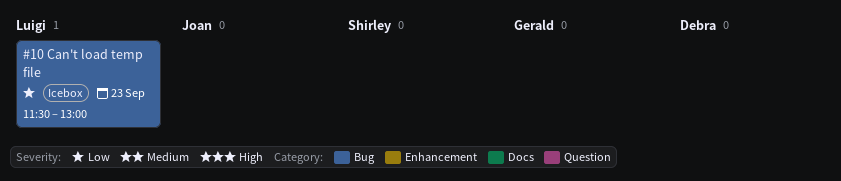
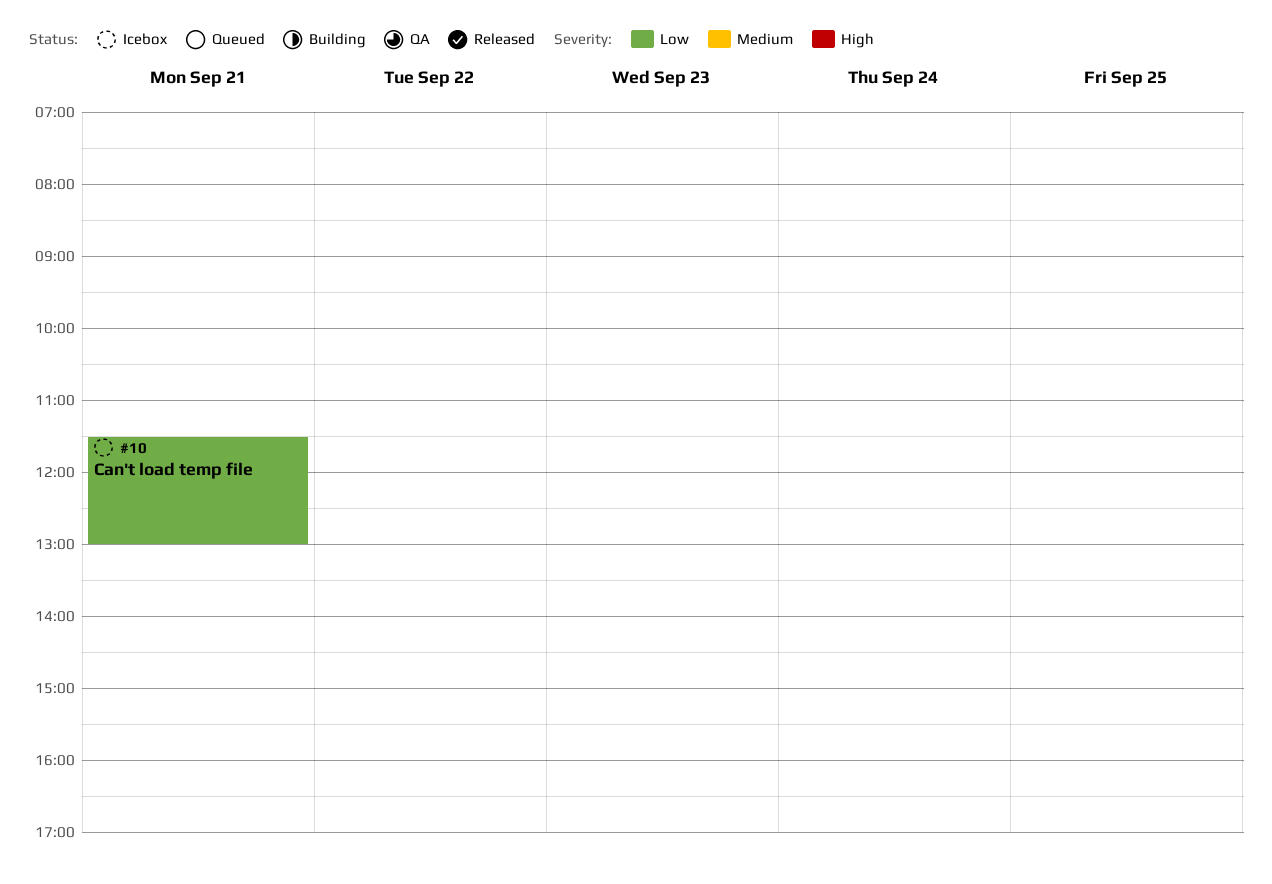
#10, day: Sep 23 -> Sep 21

